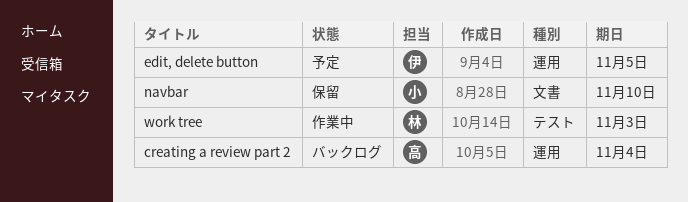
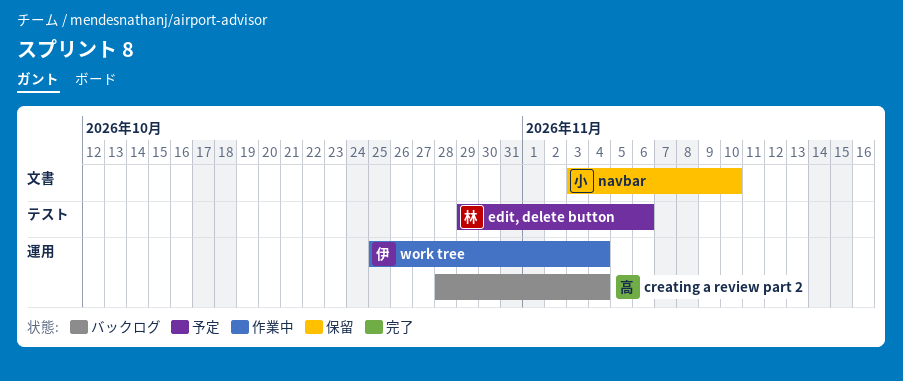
edit, delete button, owner: 伊 -> 林
edit, delete button, label: 運用 -> テスト
edit, delete button, due: Nov 5 -> Nov 6
work tree, owner: 林 -> 伊
work tree, label: テスト -> 運用
work tree, due: Nov 3 -> Nov 4

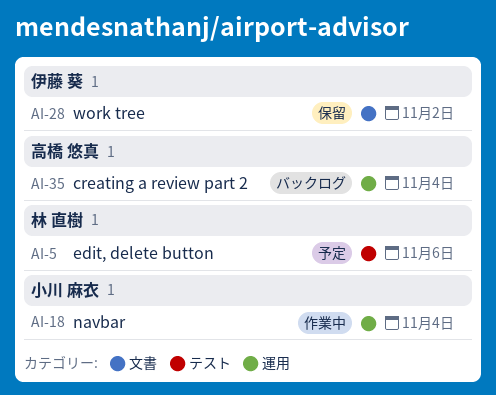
navbar, status: 保留 -> 作業中
navbar, label: 文書 -> 運用
navbar, due: Nov 10 -> Nov 4
work tree, status: 作業中 -> 保留
work tree, label: 運用 -> 文書
work tree, due: Nov 4 -> Nov 2

